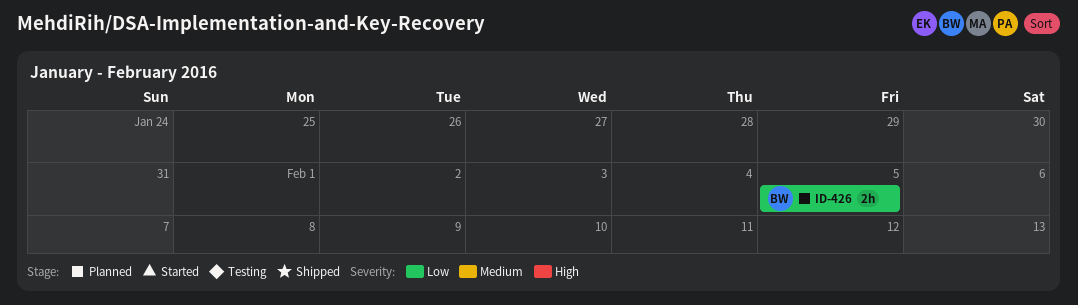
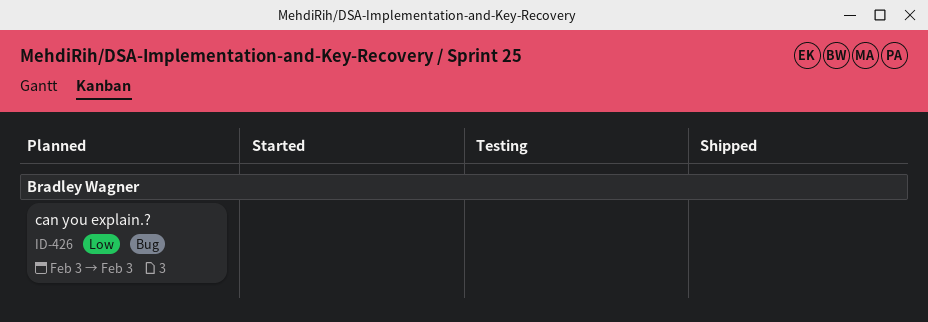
ID-426, start: Feb 5 -> Feb 3
ID-426, due: Feb 5 -> Feb 3

